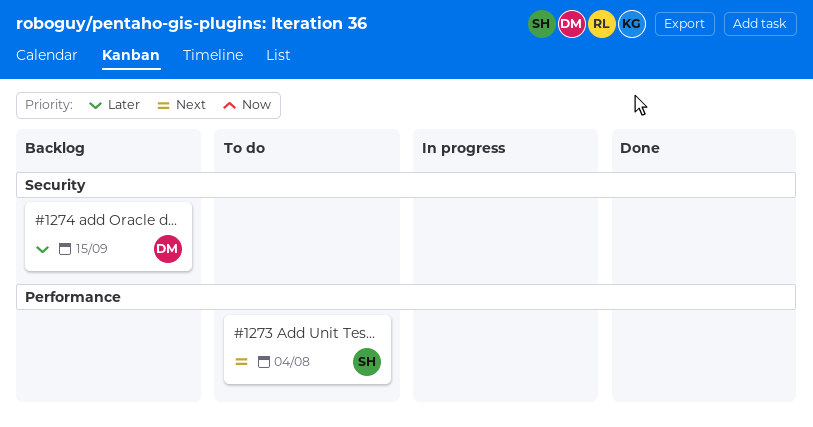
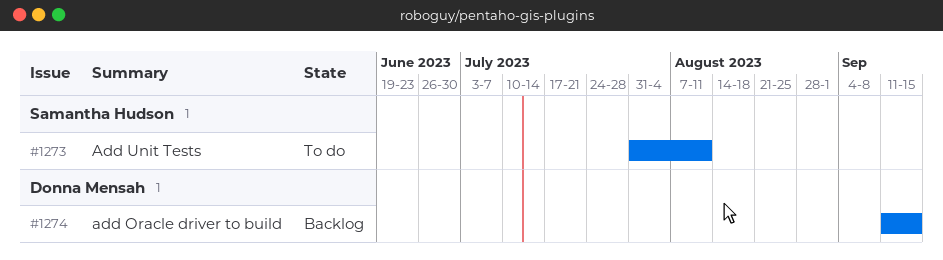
#1273, due: Aug 4 -> Aug 11

